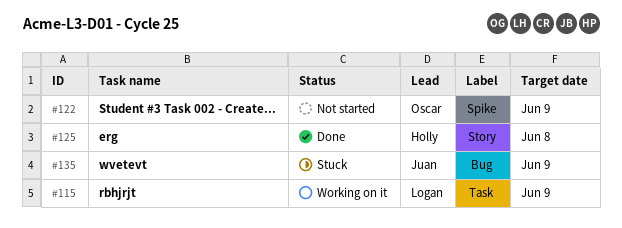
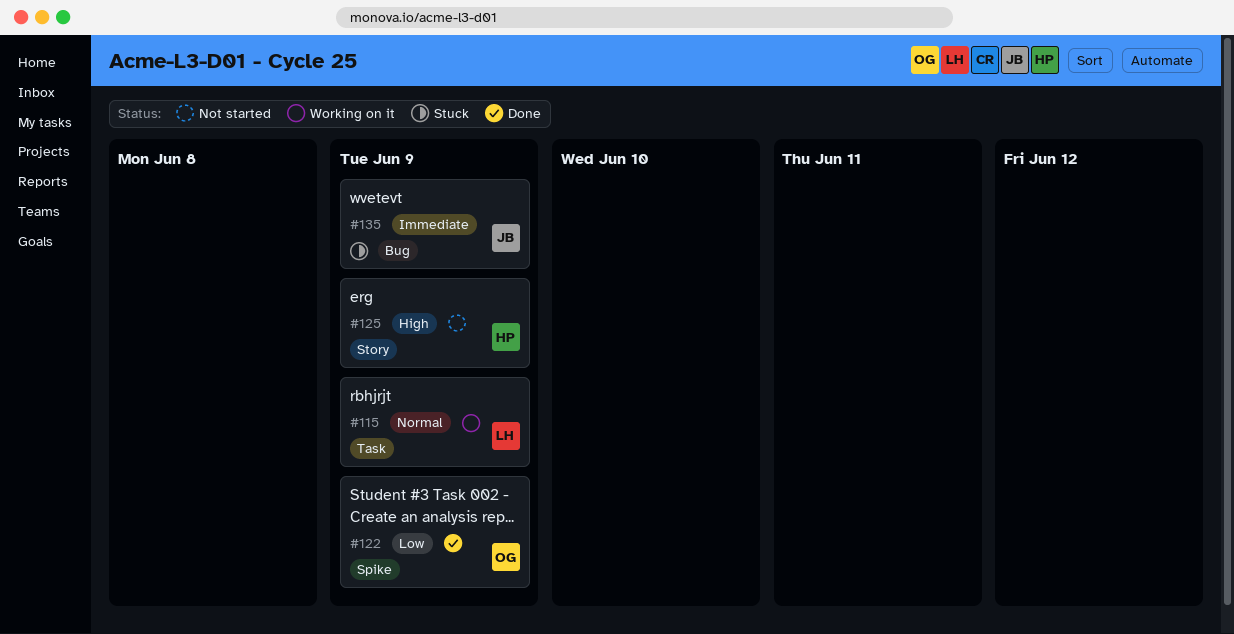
#122, status: Not started -> Done
#125, status: Done -> Not started
#125, due: Jun 8 -> Jun 9

